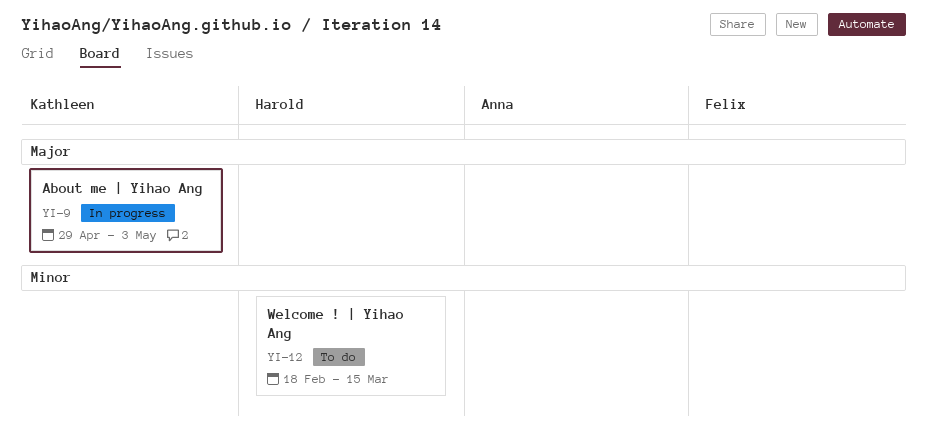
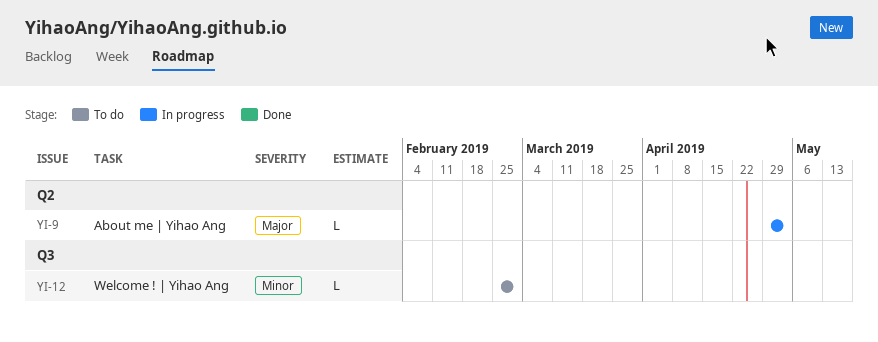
YI-12, start: Feb 18 -> Feb 25
YI-12, due: Mar 15 -> Mar 1

